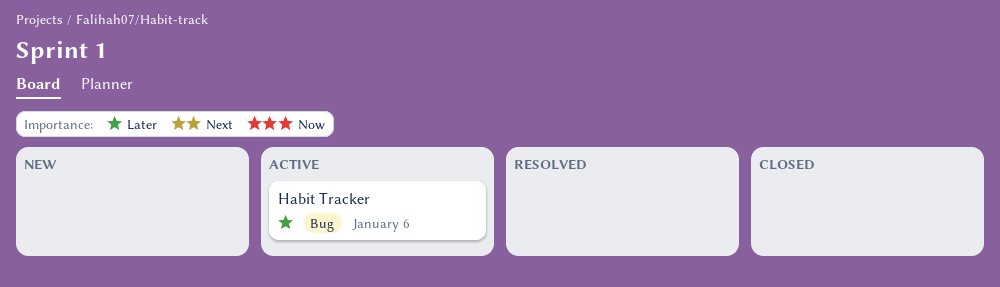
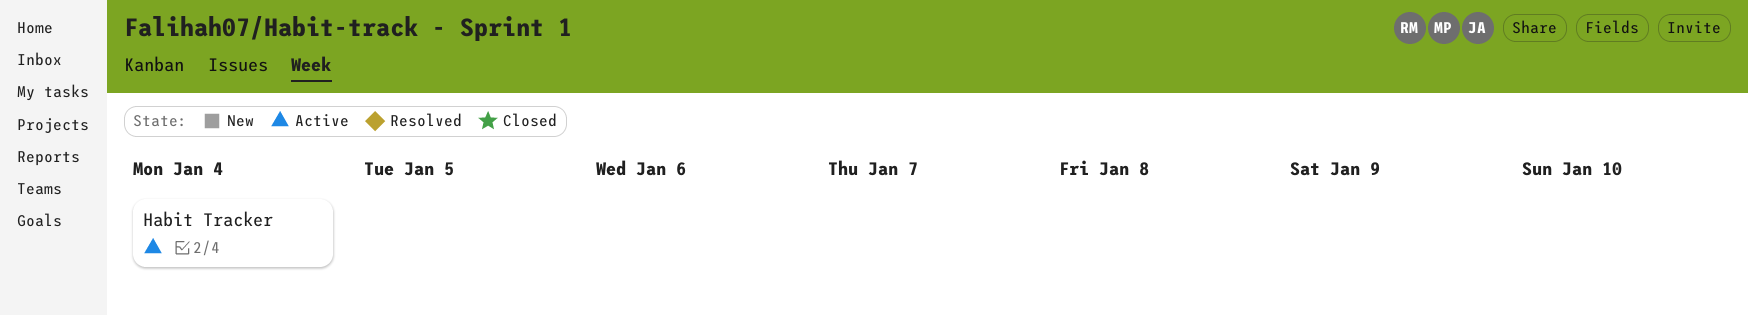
Habit Tracker, due: Jan 6 -> Jan 4

